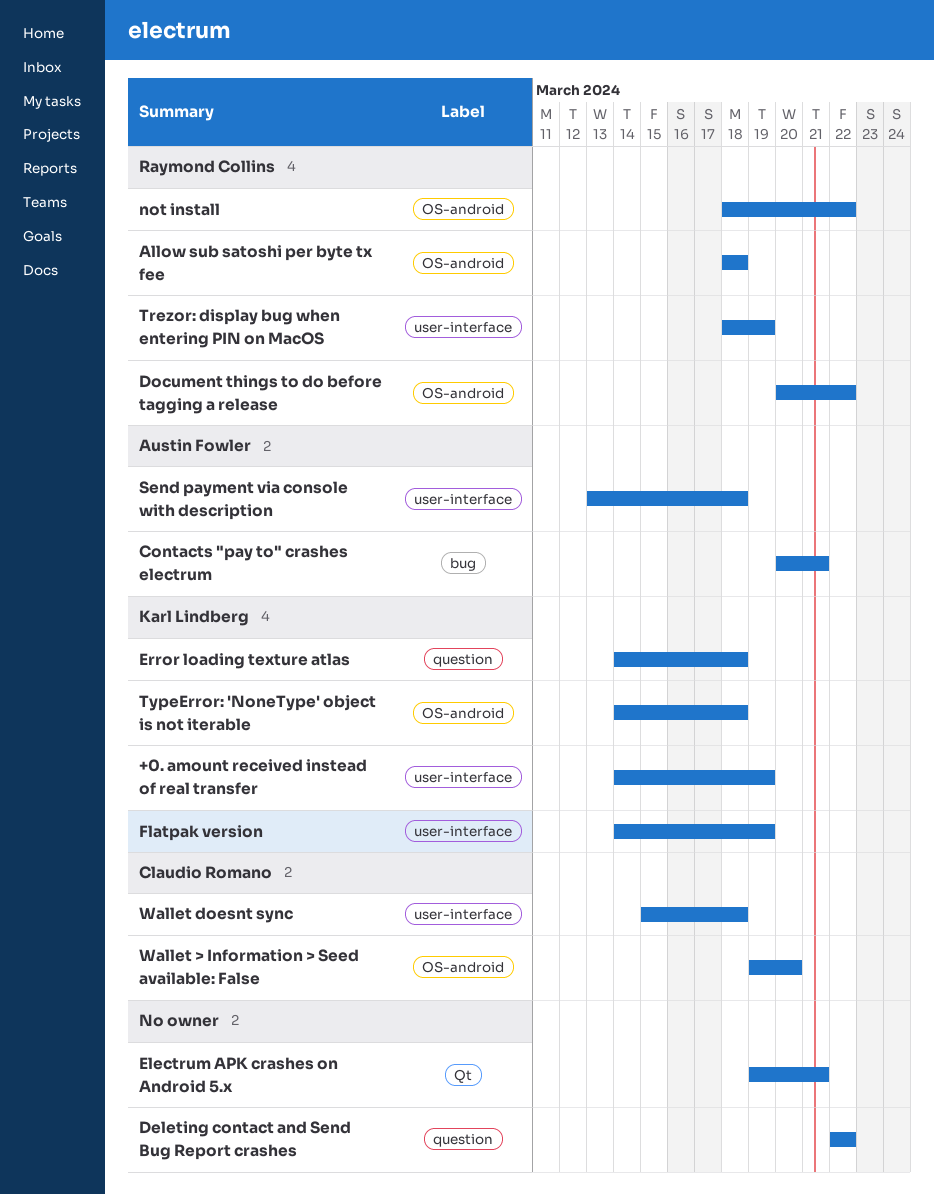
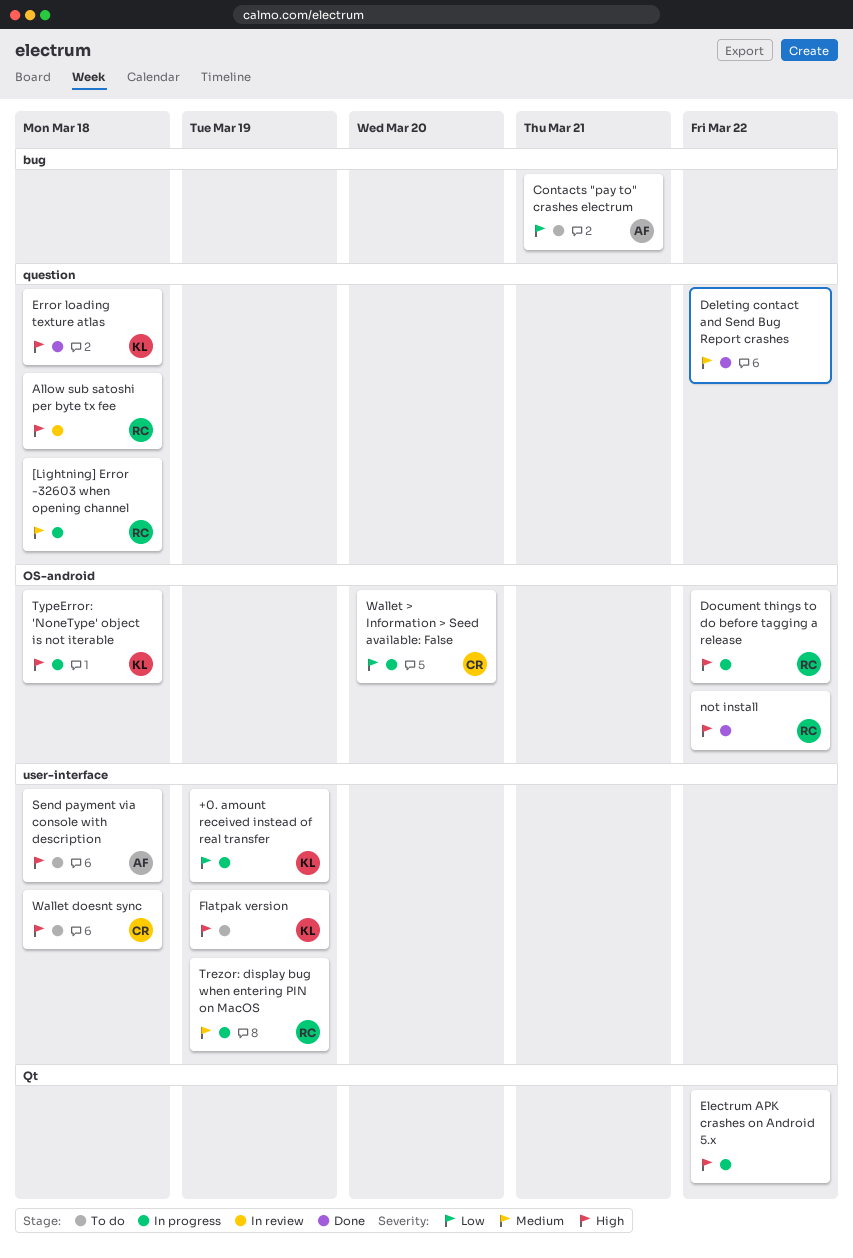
[Lightning] Error -32603 when opening channel: none -> present
Allow sub satoshi per byte tx fee, label: OS-android -> question
Electrum APK crashes on Android 5.x, due: Mar 21 -> Mar 22

